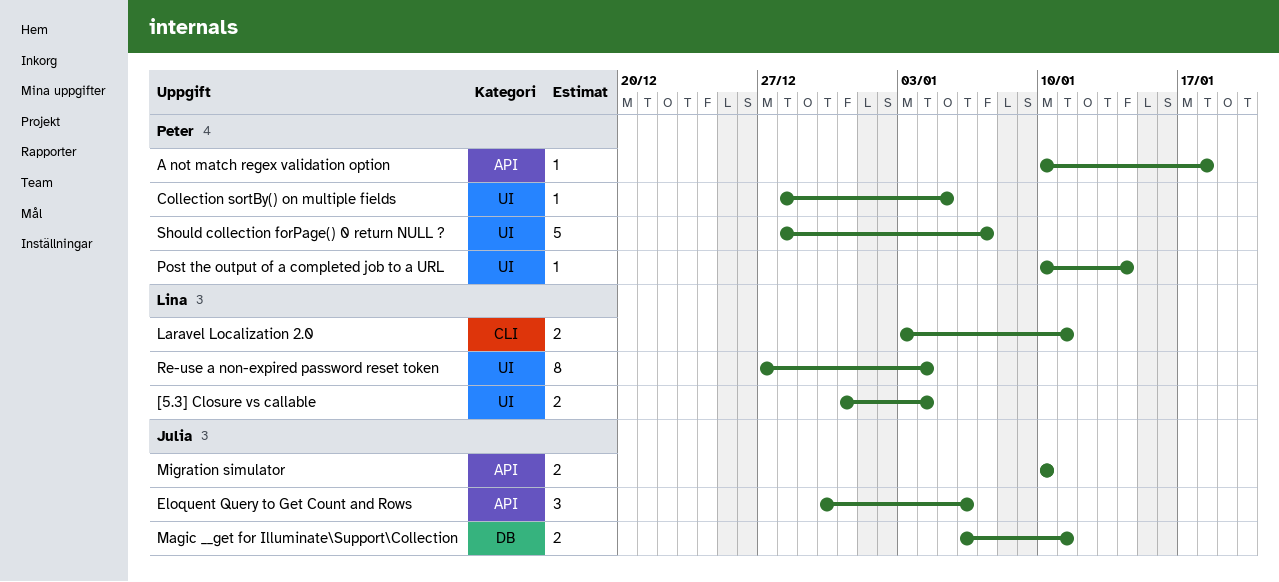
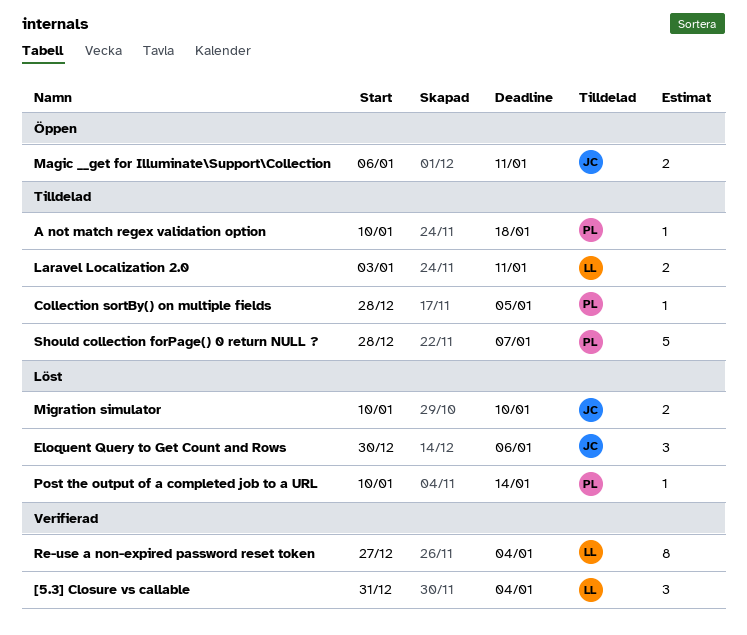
[5.3] Closure vs callable, estimate: 2 -> 3

